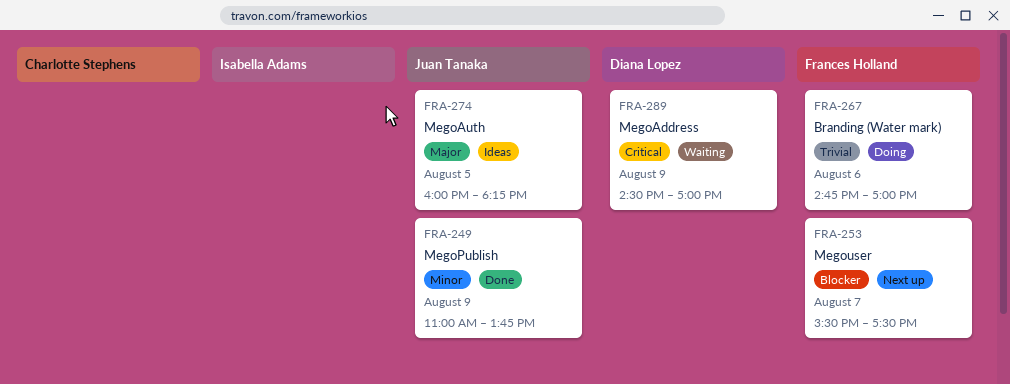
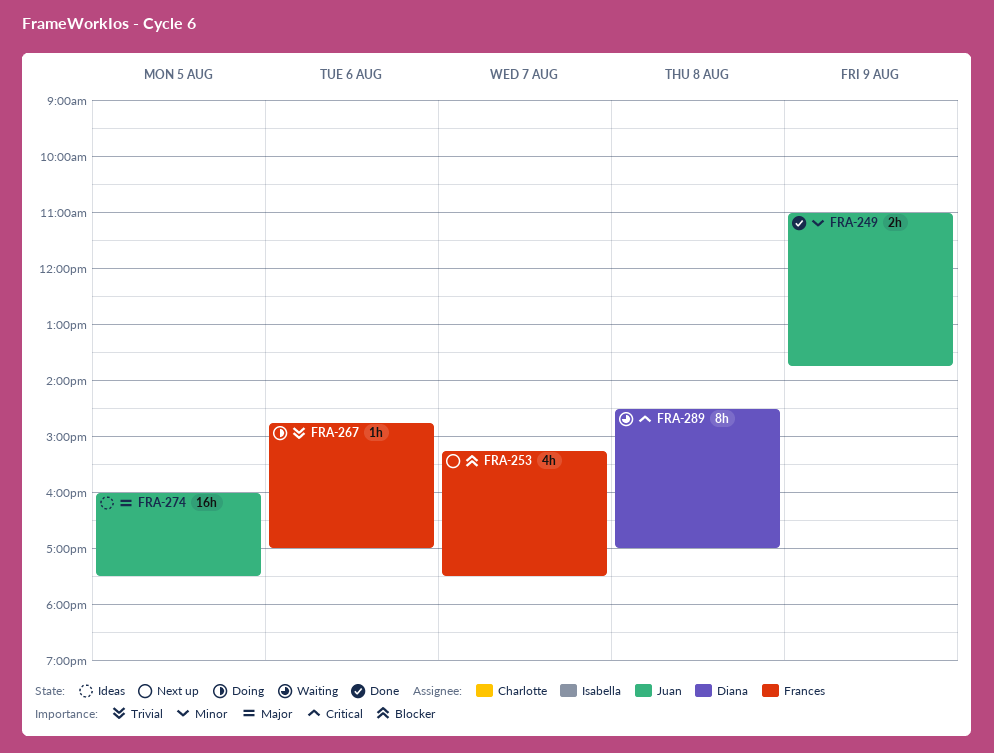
FRA-253, begins: 15:30 -> 15:15
FRA-274, ends: 18:15 -> 17:30
FRA-289, day: Aug 9 -> Aug 8

